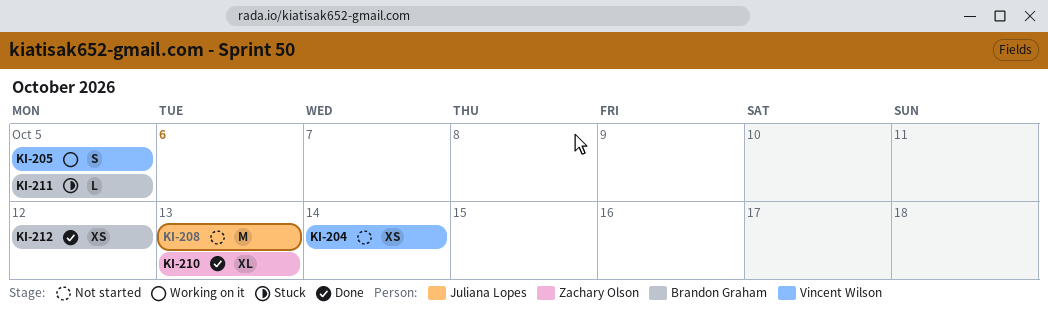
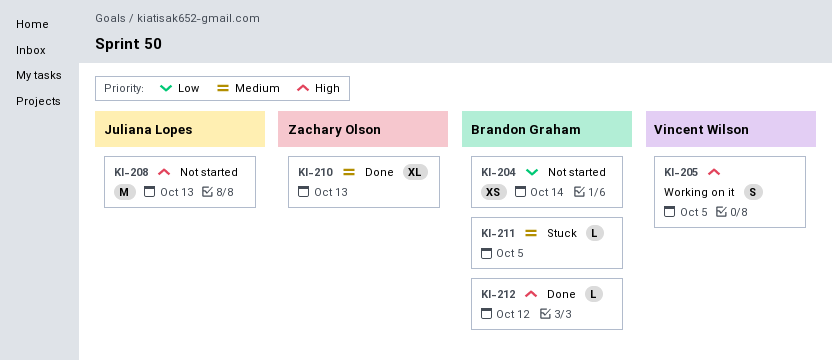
KI-204, owner: Vincent Wilson -> Brandon Graham
KI-212, estimate: XS -> L

